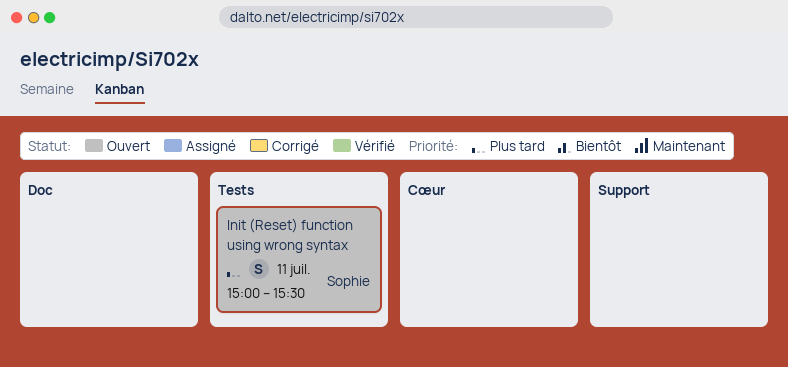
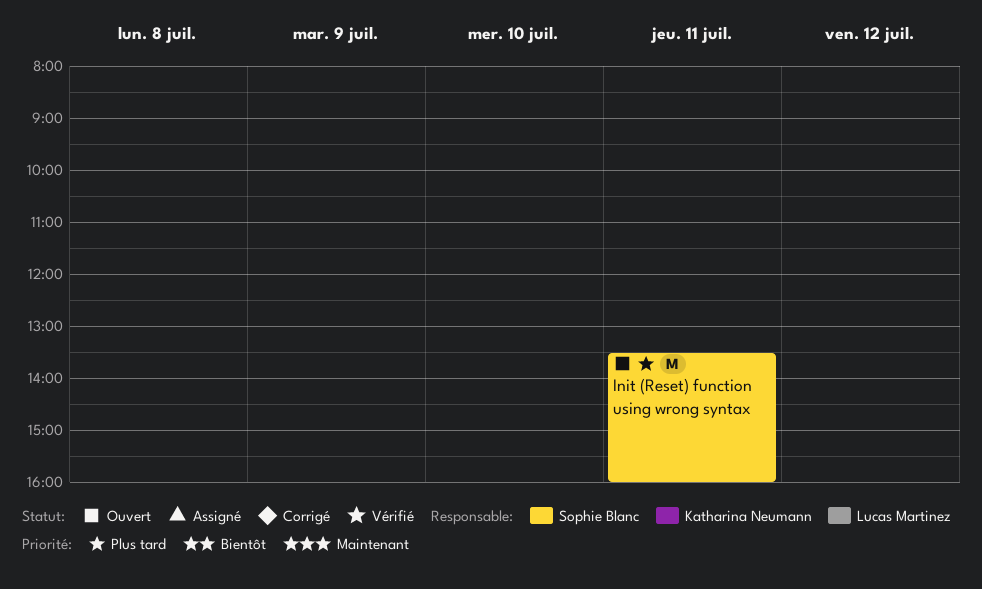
Init (Reset) function using wrong syntax, estimate: S -> M
Init (Reset) function using wrong syntax, begins: 15:00 -> 13:30
Init (Reset) function using wrong syntax, ends: 15:30 -> 16:00

